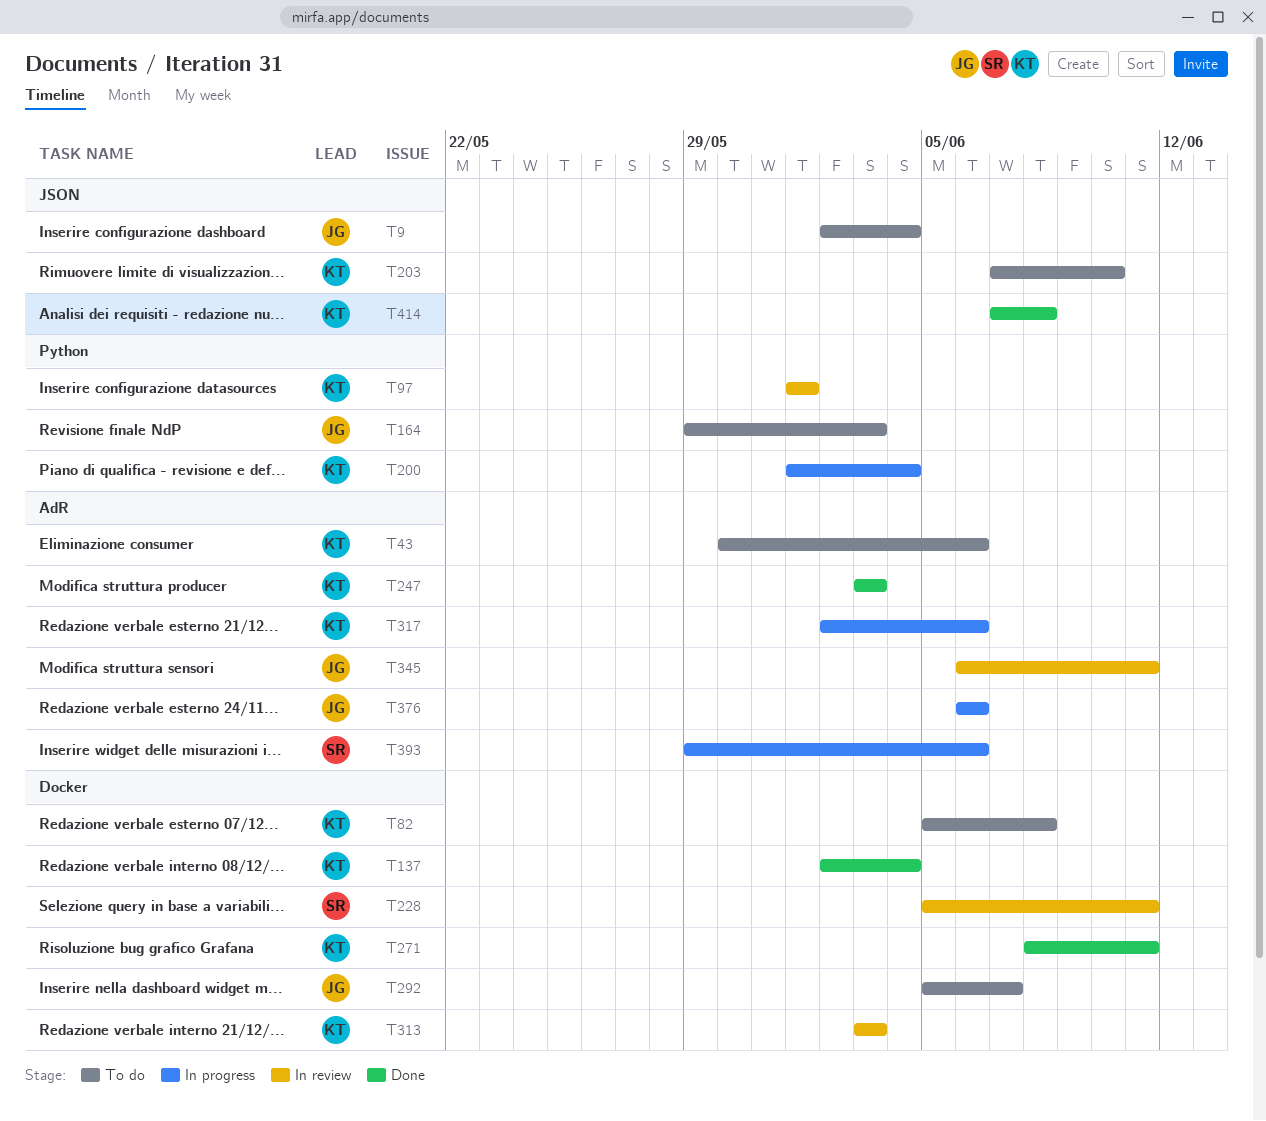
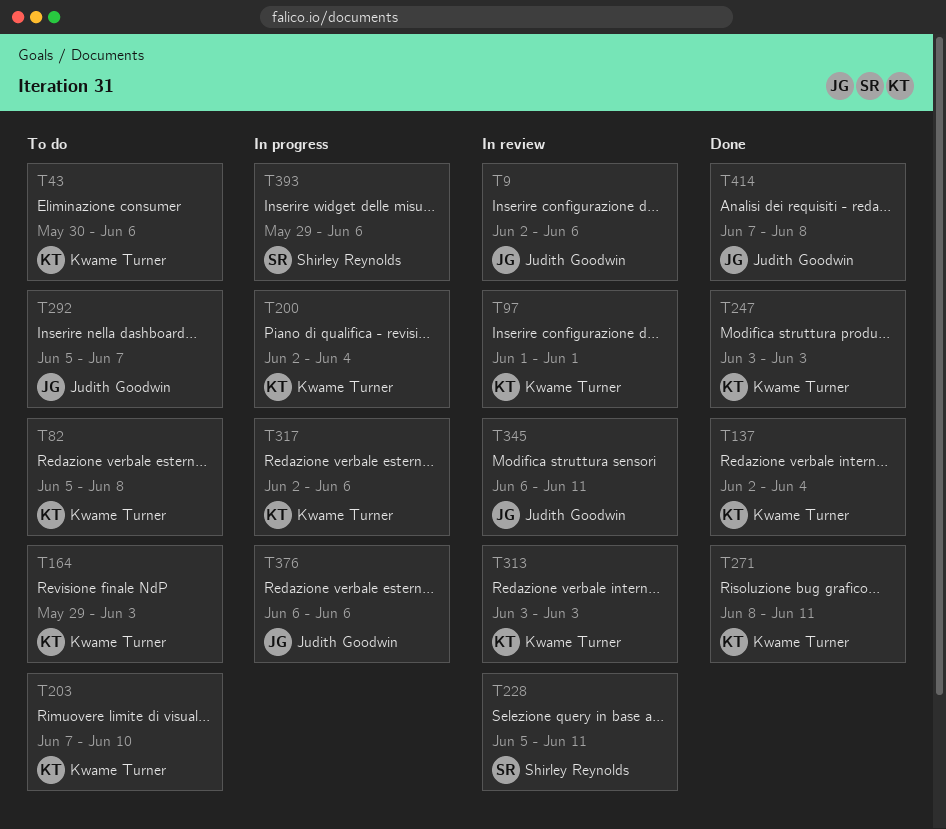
T9, status: To do -> In review
T9, due: Jun 4 -> Jun 6
T164, owner: Judith Goodwin -> Kwame Turner
T200, start: Jun 1 -> Jun 2
T414, owner: Kwame Turner -> Judith Goodwin

